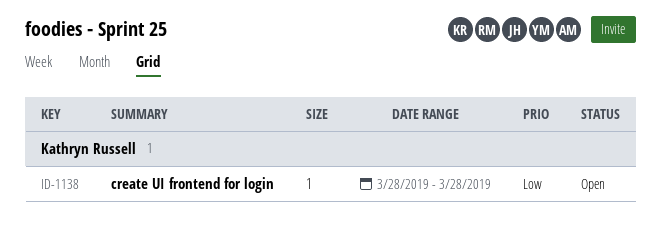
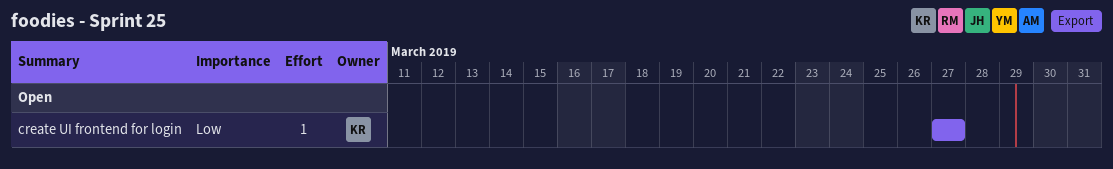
create UI frontend for login, start: Mar 28 -> Mar 27
create UI frontend for login, due: Mar 28 -> Mar 27

